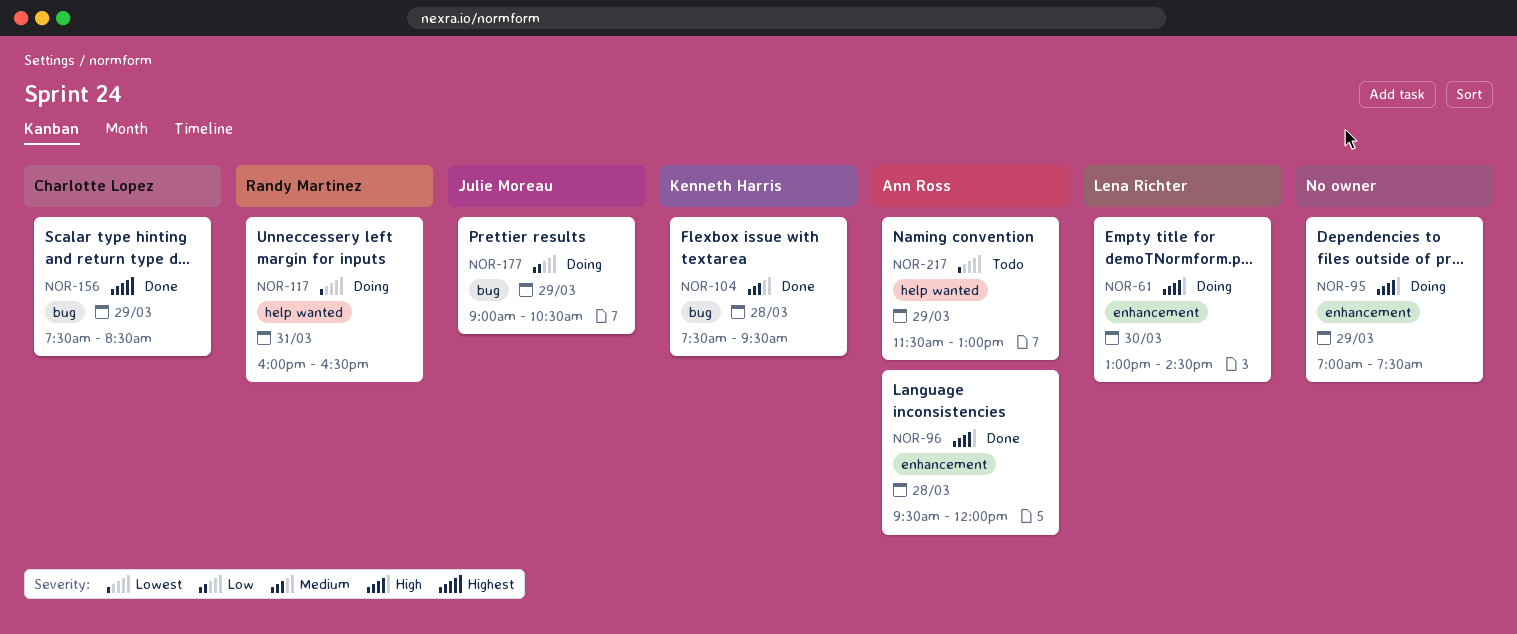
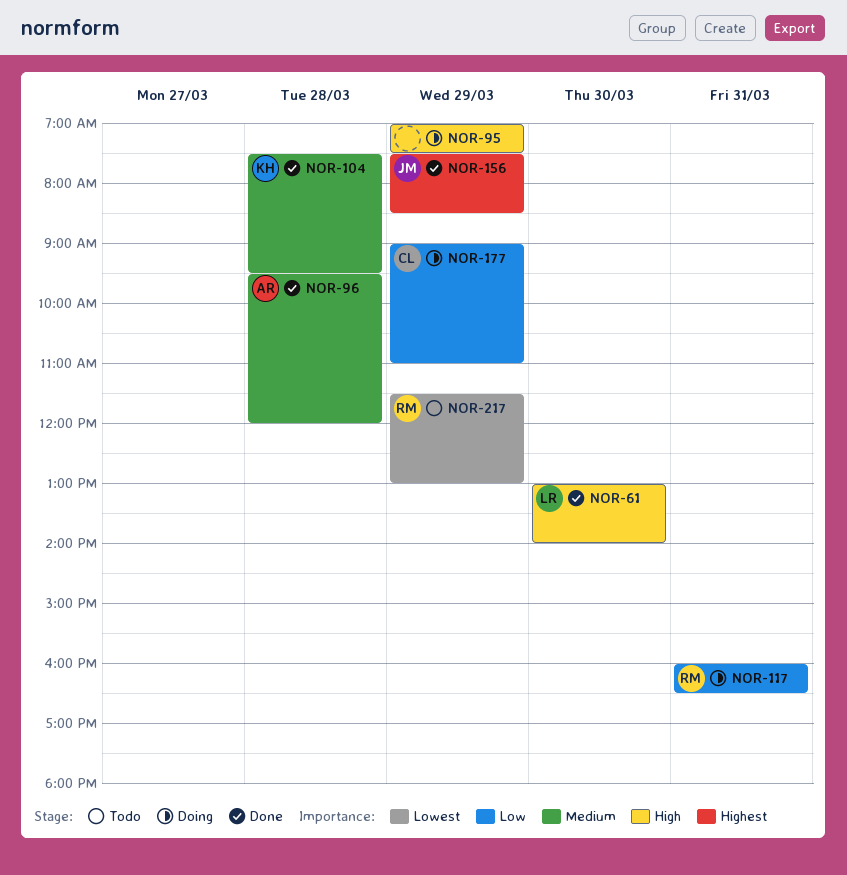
NOR-61, status: Doing -> Done
NOR-61, ends: 14:30 -> 14:00
NOR-96, priority: High -> Medium
NOR-117, priority: Lowest -> Low
NOR-156, owner: Charlotte Lopez -> Julie Moreau
NOR-177, owner: Julie Moreau -> Charlotte Lopez
NOR-177, ends: 10:30 -> 11:00
NOR-217, owner: Ann Ross -> Randy Martinez

